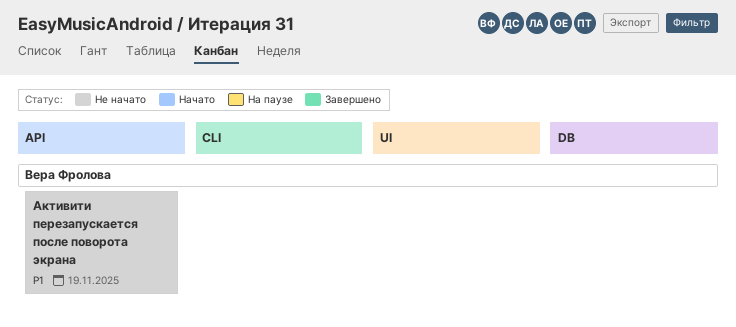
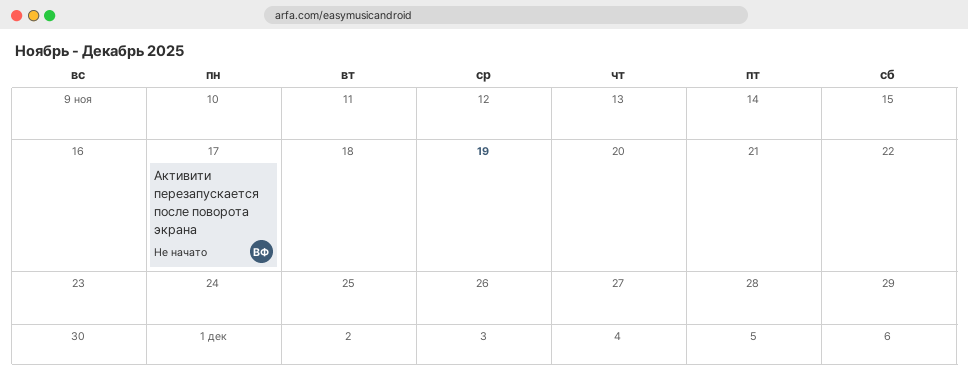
Активити перезапускается после поворота экрана, due: Nov 19 -> Nov 17

